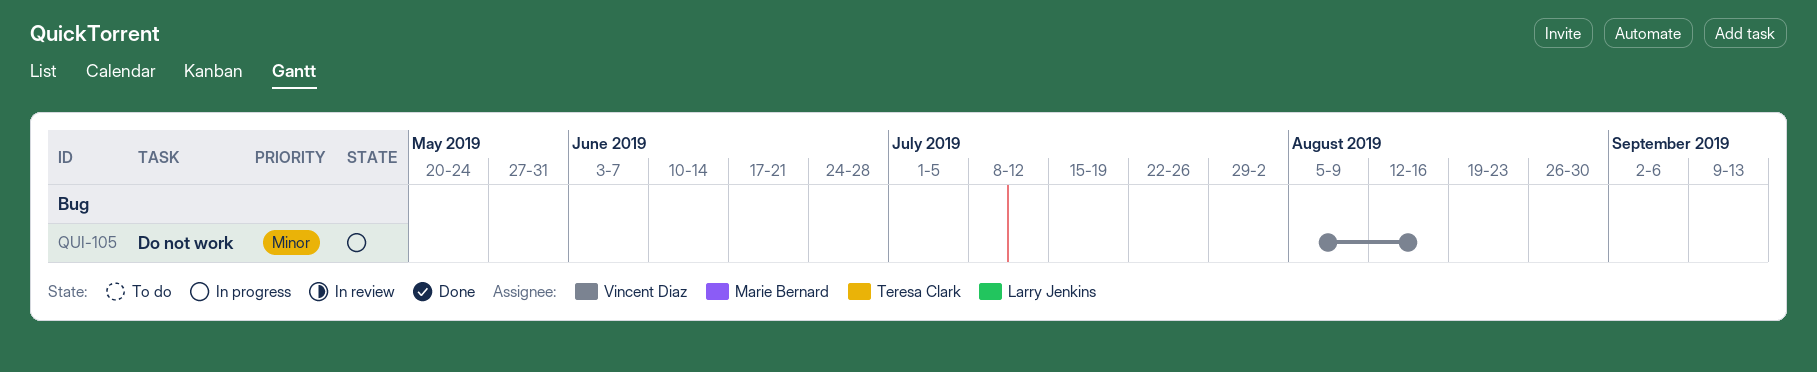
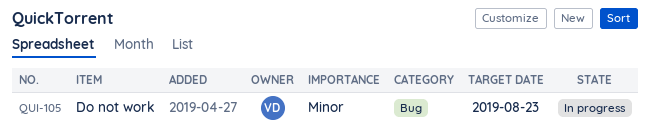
QUI-105, due: Aug 16 -> Aug 23

